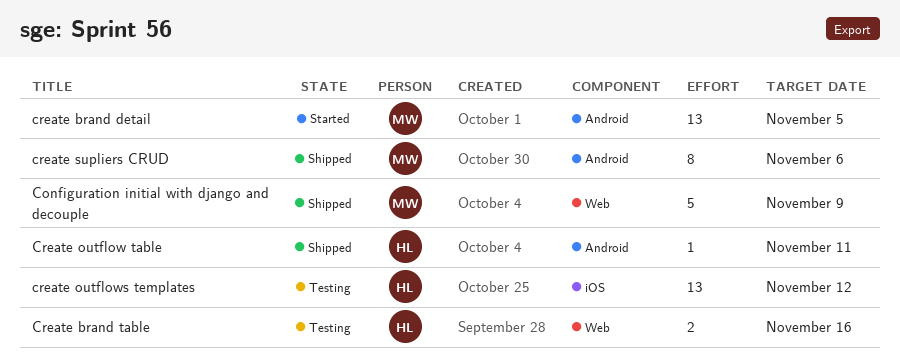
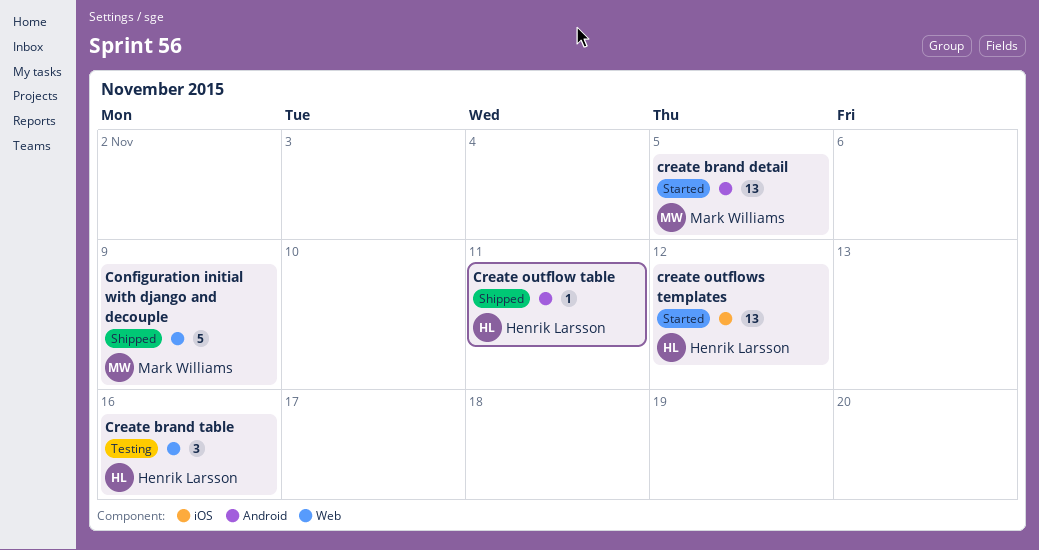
Create brand table, estimate: 2 -> 3
create outflows templates, status: Testing -> Started
create supliers CRUD: present -> none

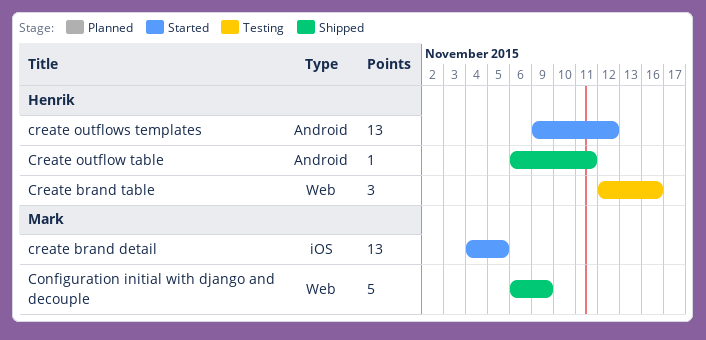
create brand detail, label: Android -> iOS
create outflows templates, label: iOS -> Android

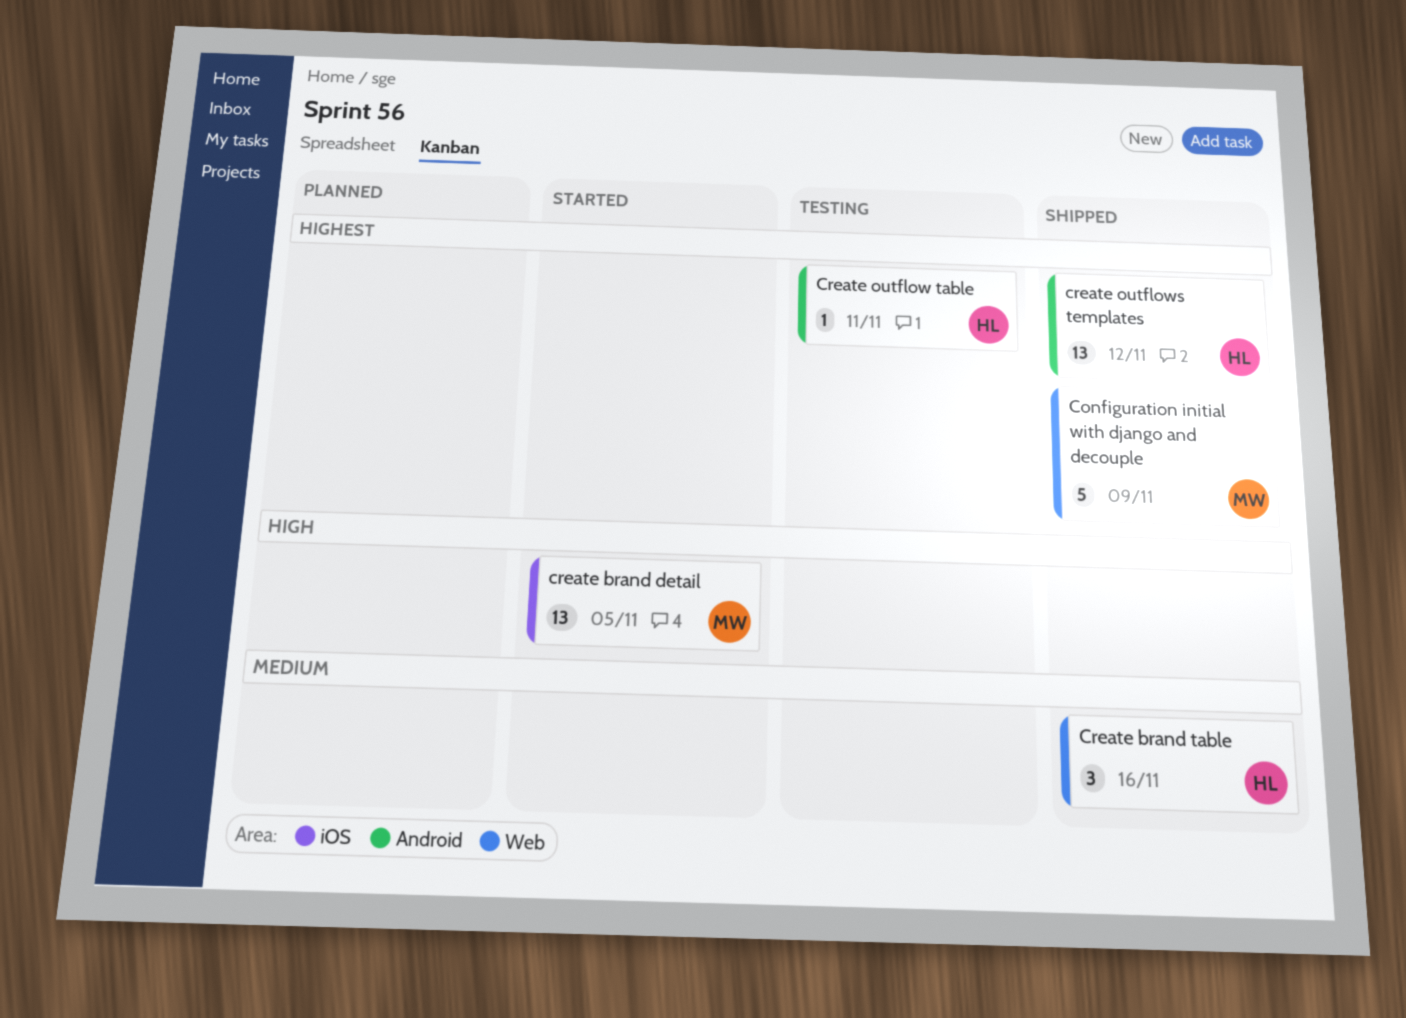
Create brand table, status: Testing -> Shipped
Create outflow table, status: Shipped -> Testing
create outflows templates, status: Started -> Shipped

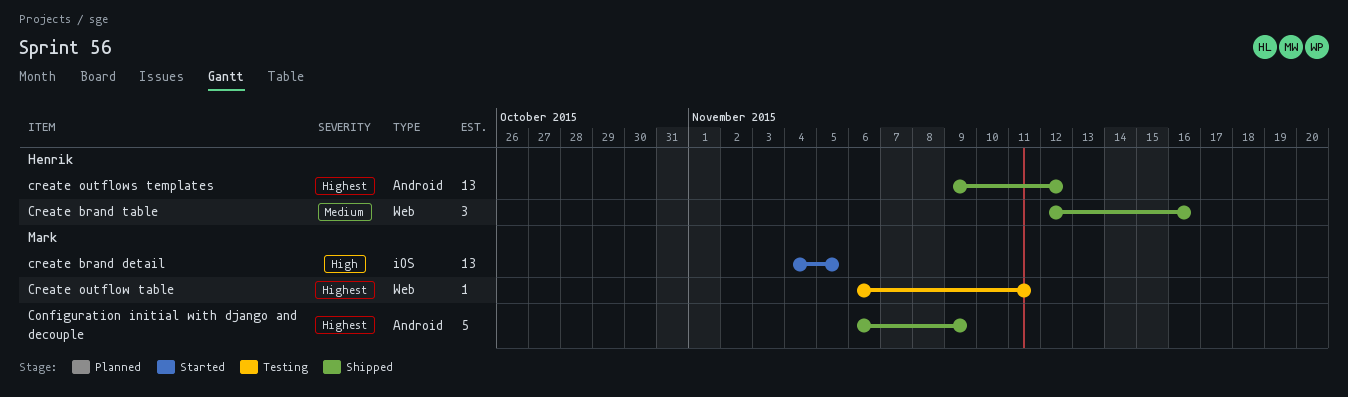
Configuration initial with django and decouple, label: Web -> Android
Create outflow table, owner: Henrik -> Mark
Create outflow table, label: Android -> Web

